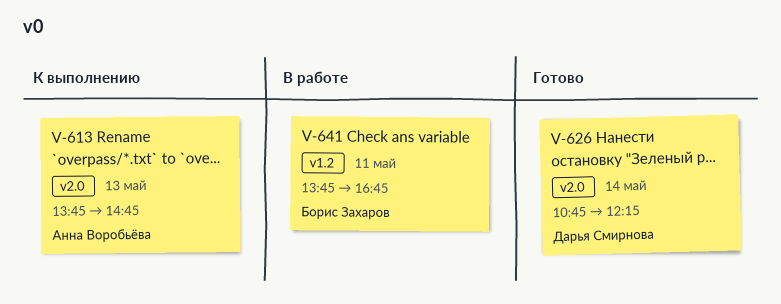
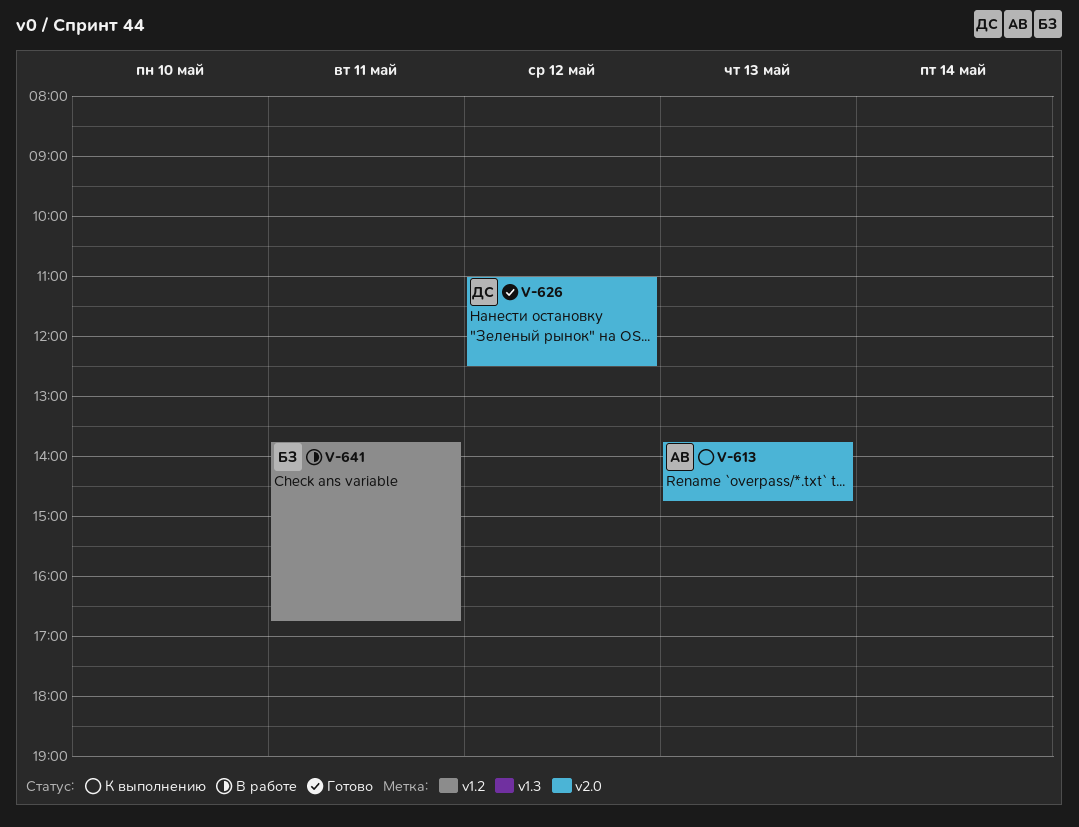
V-626, day: May 14 -> May 12
V-626, begins: 10:45 -> 11:00
V-626, ends: 12:15 -> 12:30

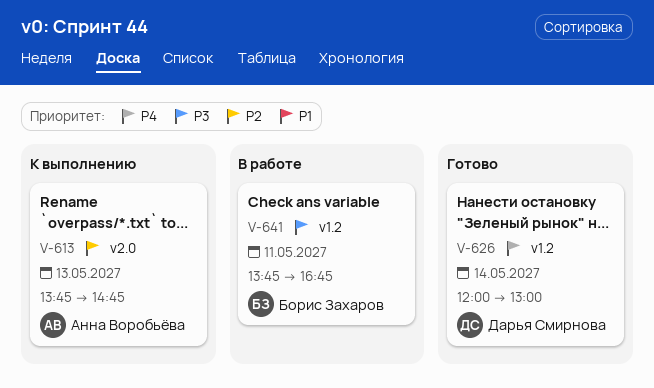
V-626, label: v2.0 -> v1.2
V-626, day: May 12 -> May 14
V-626, begins: 11:00 -> 12:00
V-626, ends: 12:30 -> 13:00

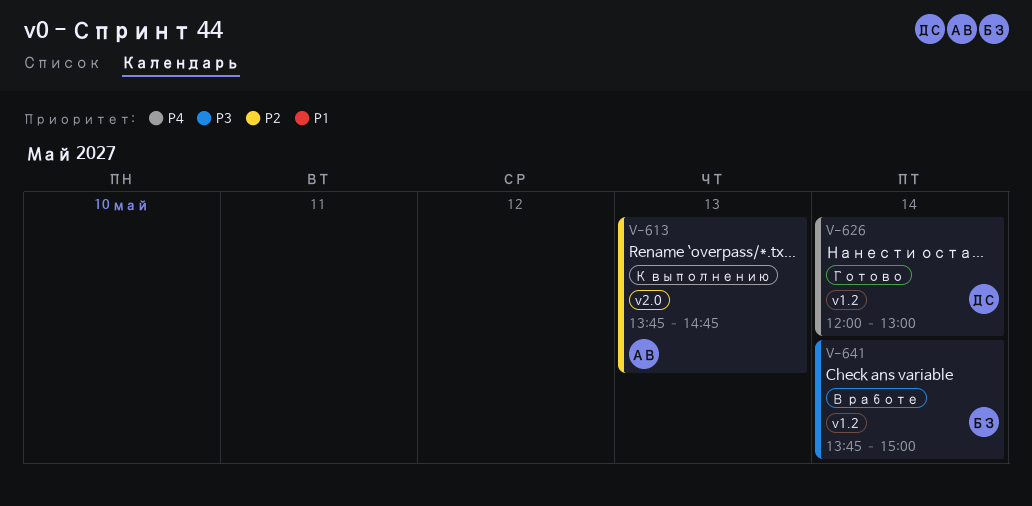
V-641, day: May 11 -> May 14
V-641, ends: 16:45 -> 15:00

